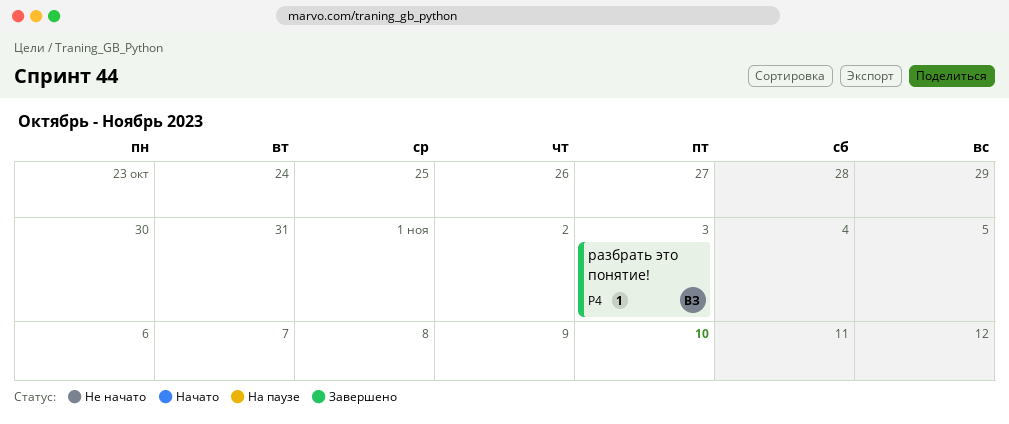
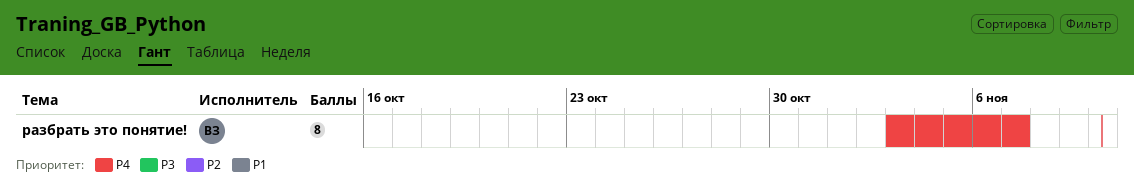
разбрать это понятие!, estimate: 1 -> 8
разбрать это понятие!, due: Nov 3 -> Nov 7

